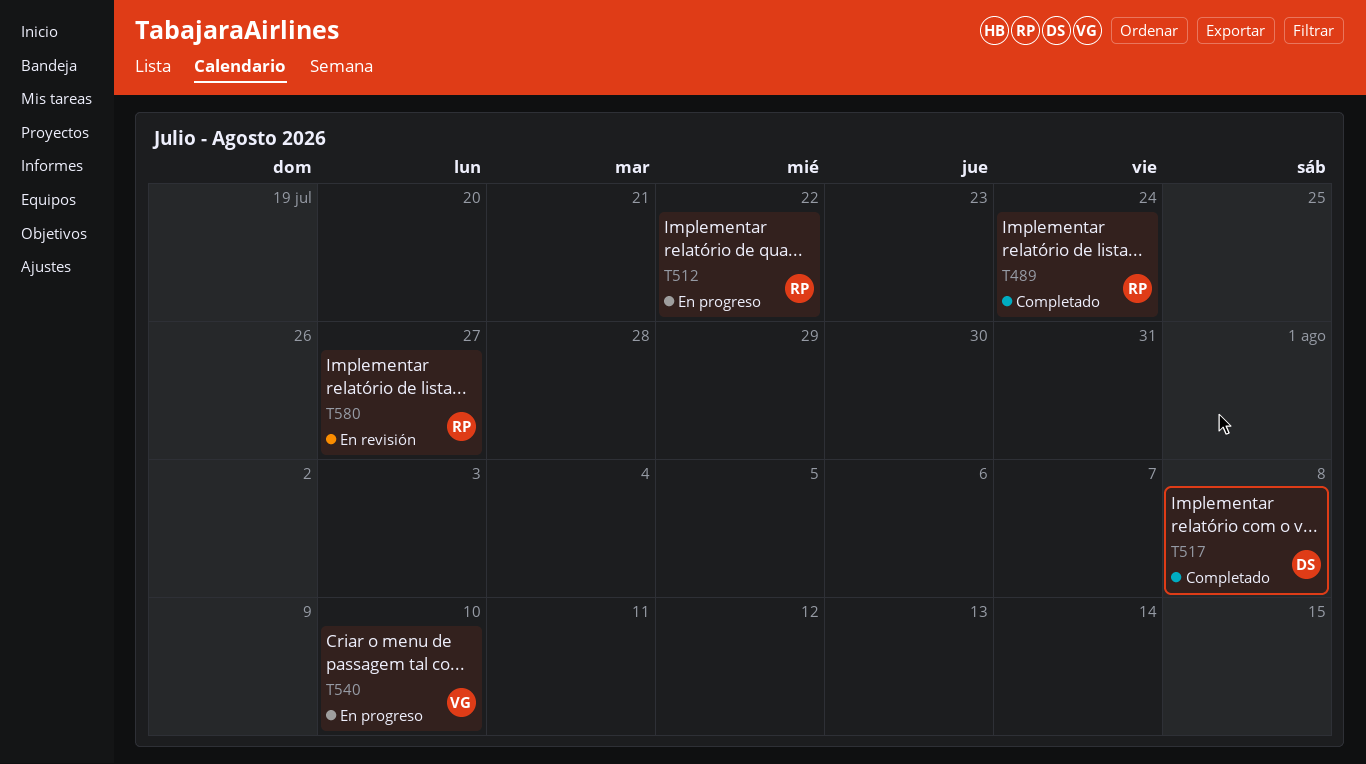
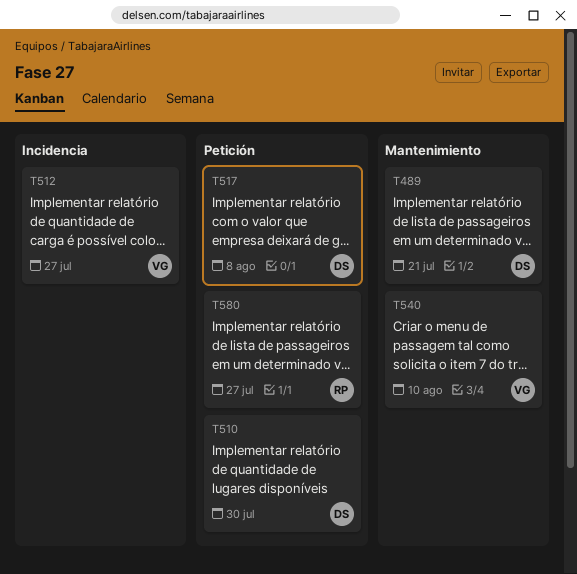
T489, owner: RP -> DS
T489, due: Jul 24 -> Jul 21
T510: none -> present
T512, owner: RP -> VG
T512, due: Jul 22 -> Jul 27

